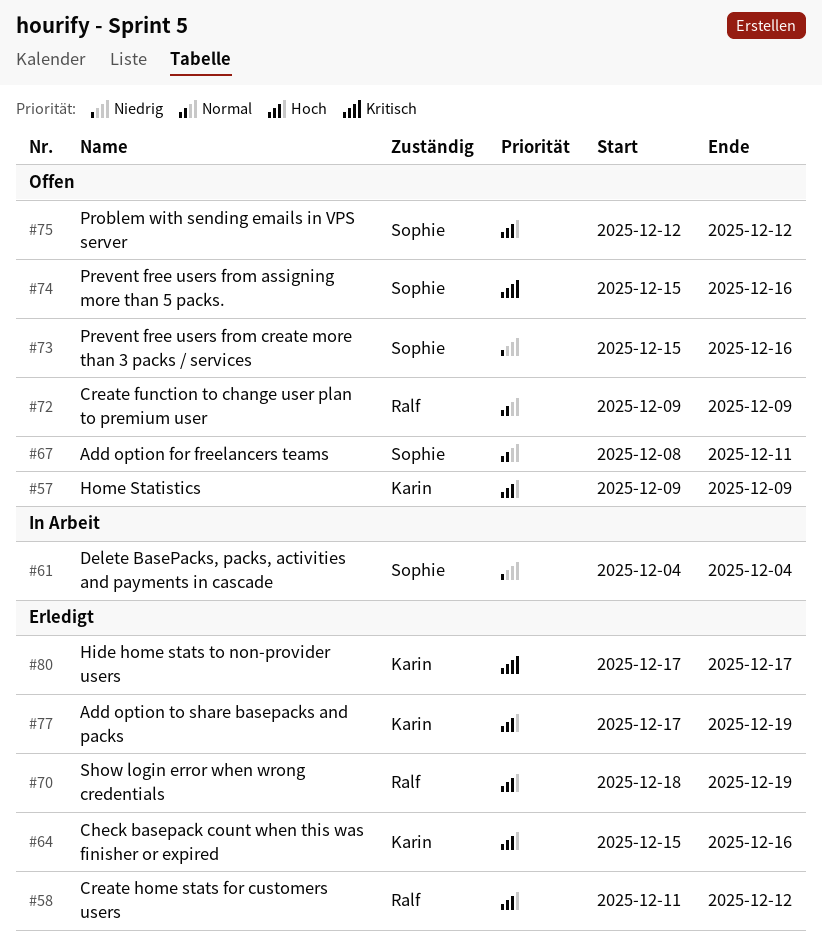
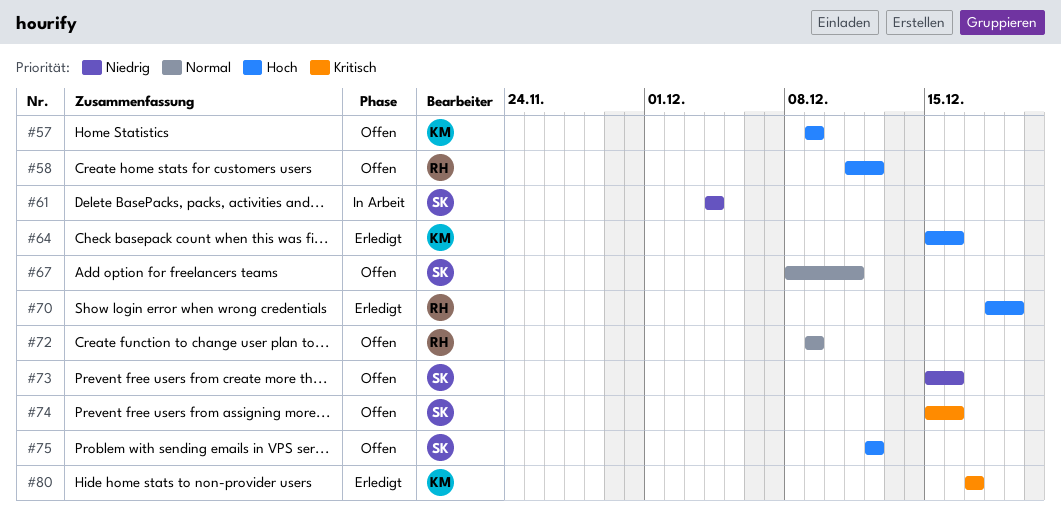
#58, status: Erledigt -> Offen
#77: present -> none

